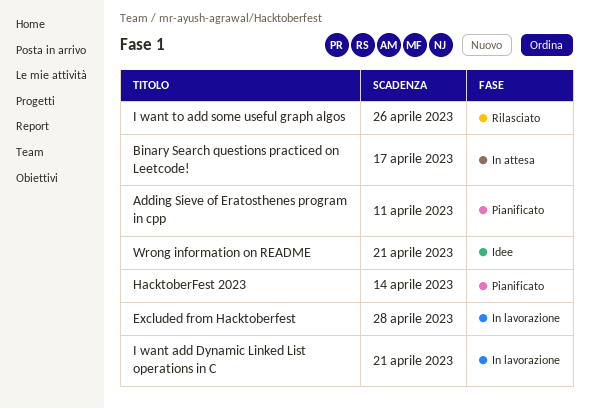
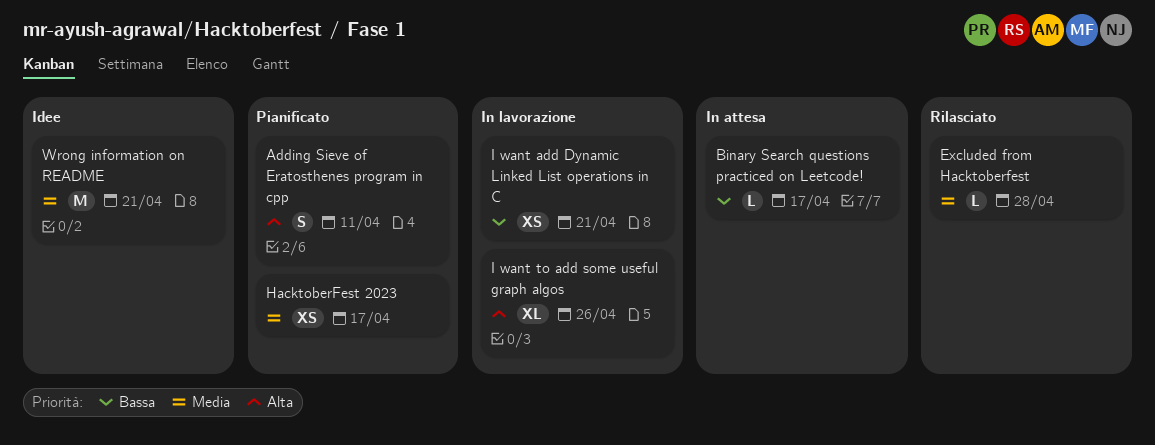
Excluded from Hacktoberfest, status: In lavorazione -> Rilasciato
HacktoberFest 2023, due: Apr 14 -> Apr 17
I want to add some useful graph algos, status: Rilasciato -> In lavorazione

